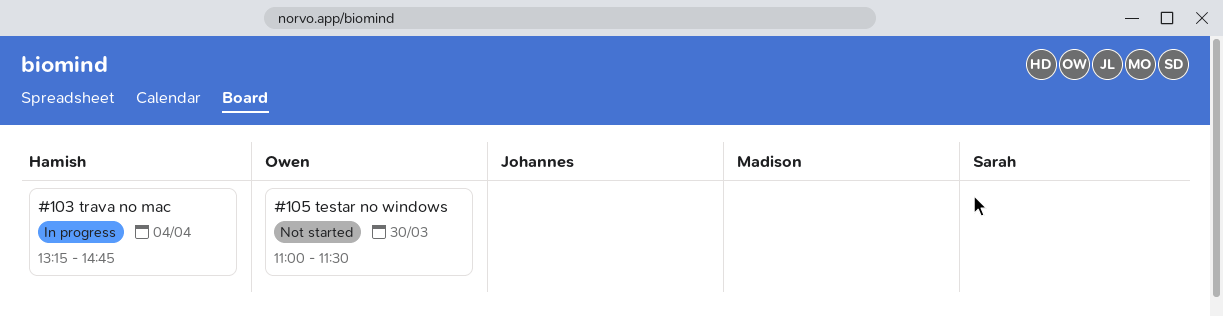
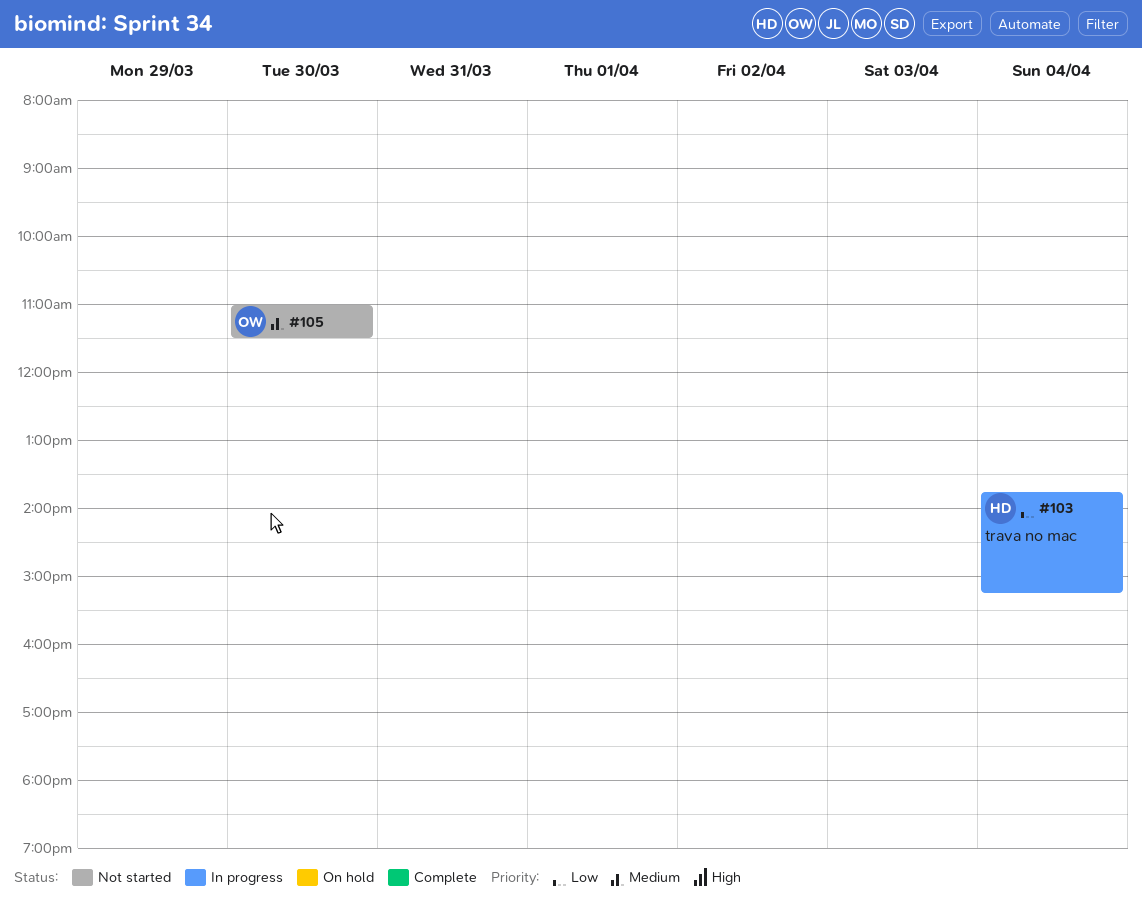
#103, begins: 13:15 -> 13:45
#103, ends: 14:45 -> 15:15

